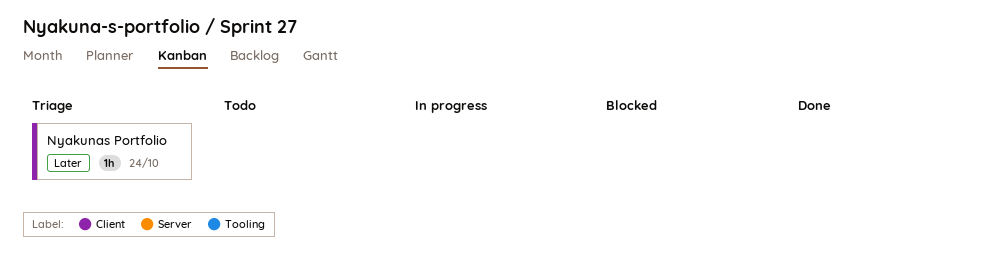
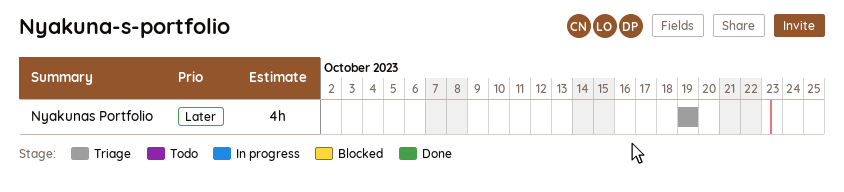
Nyakunas Portfolio, estimate: 1h -> 4h
Nyakunas Portfolio, due: Oct 24 -> Oct 19

